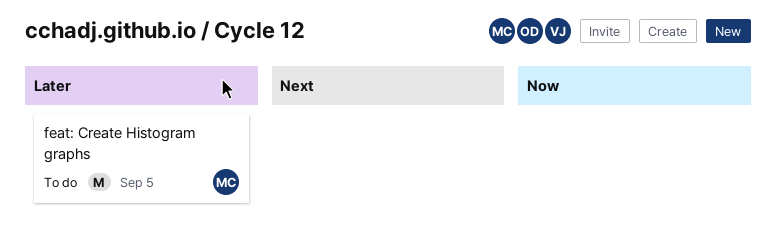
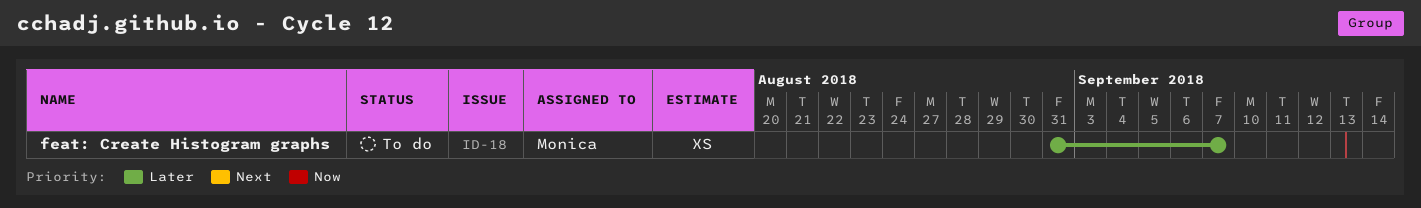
feat: Create Histogram graphs, estimate: M -> XS
feat: Create Histogram graphs, due: Sep 5 -> Sep 7

